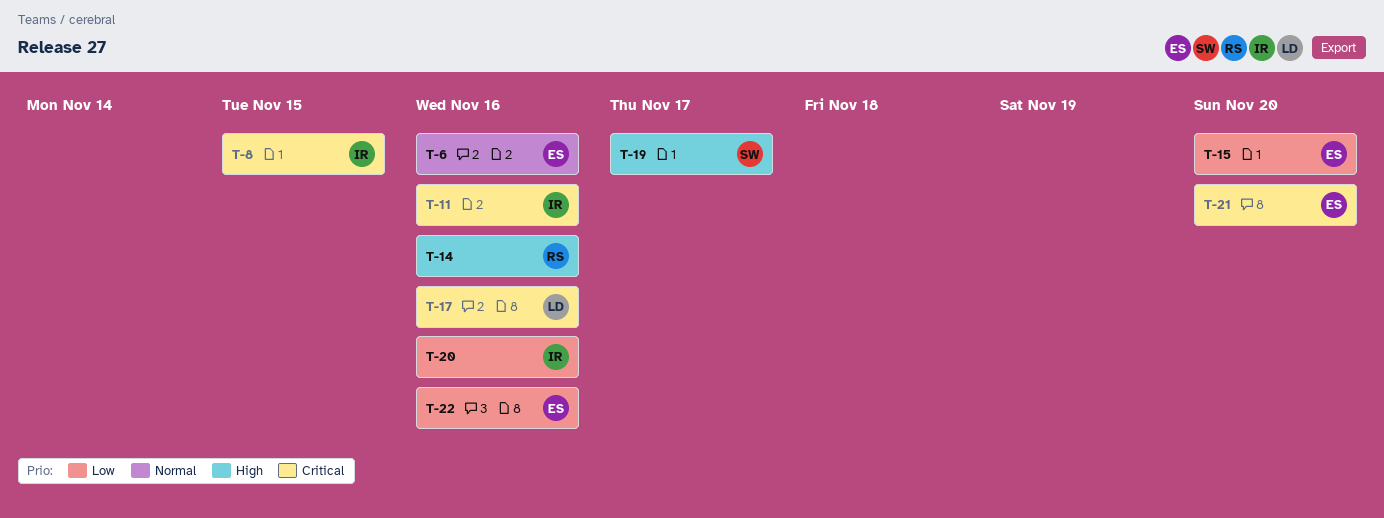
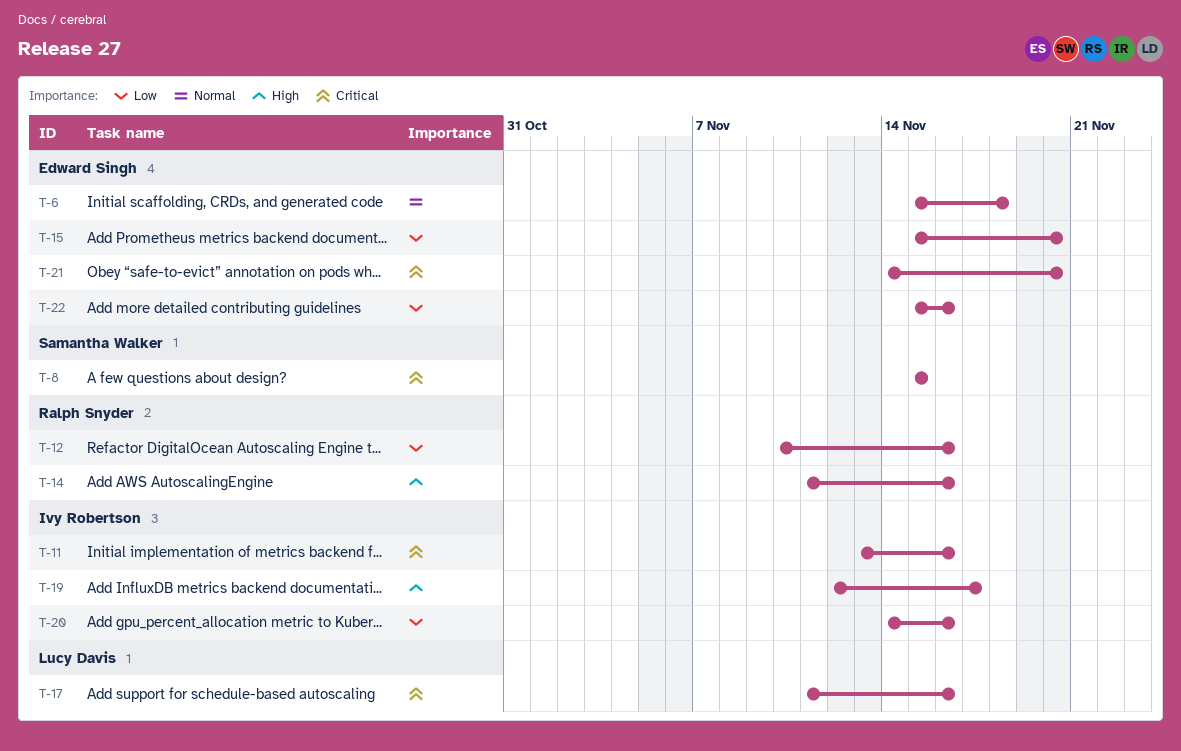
T-6, due: Nov 16 -> Nov 18
T-8, owner: Ivy Robertson -> Samantha Walker
T-12: none -> present
T-19, owner: Samantha Walker -> Ivy Robertson

